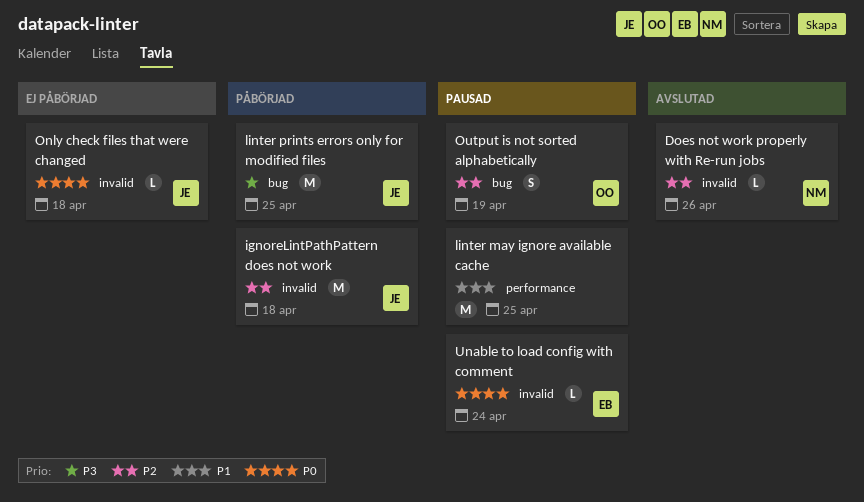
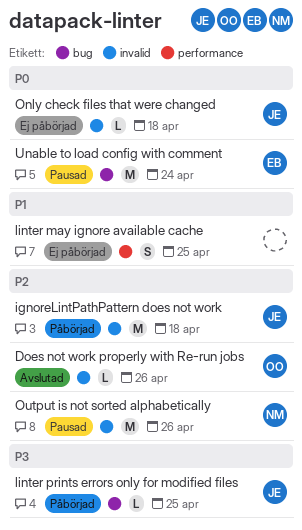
Does not work properly with Re-run jobs, owner: NM -> OO
linter may ignore available cache, status: Pausad -> Ej påbörjad
linter may ignore available cache, estimate: M -> S
linter prints errors only for modified files, estimate: M -> L
Output is not sorted alphabetically, owner: OO -> NM
Output is not sorted alphabetically, label: bug -> invalid
Output is not sorted alphabetically, estimate: S -> M
Output is not sorted alphabetically, due: Apr 19 -> Apr 26
Unable to load config with comment, label: invalid -> bug
Unable to load config with comment, estimate: L -> M

